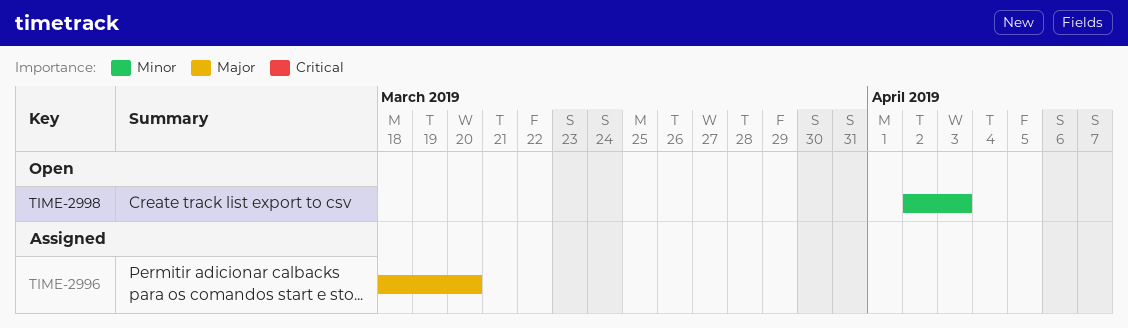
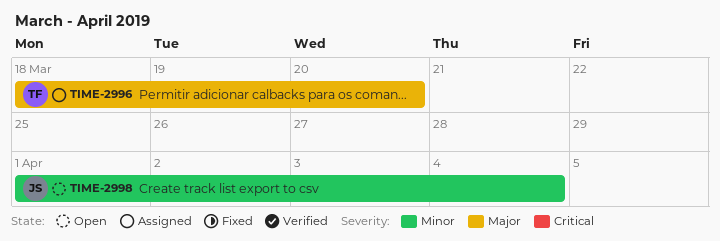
TIME-2998, start: Apr 2 -> Apr 1
TIME-2998, due: Apr 3 -> Apr 4

